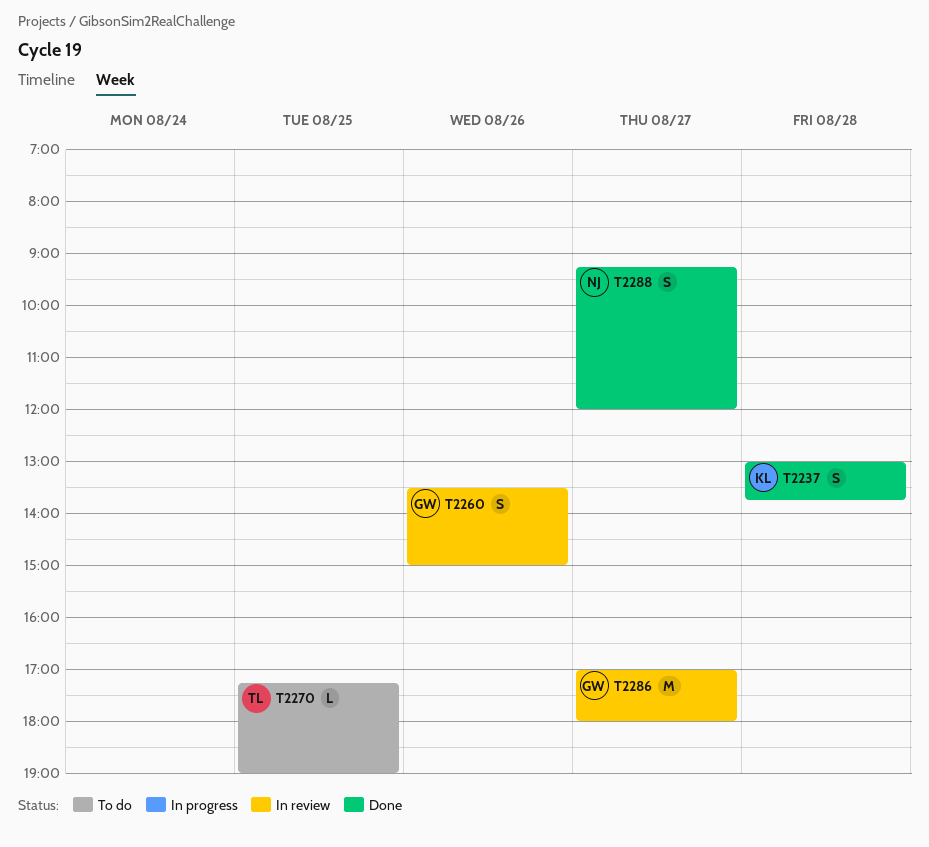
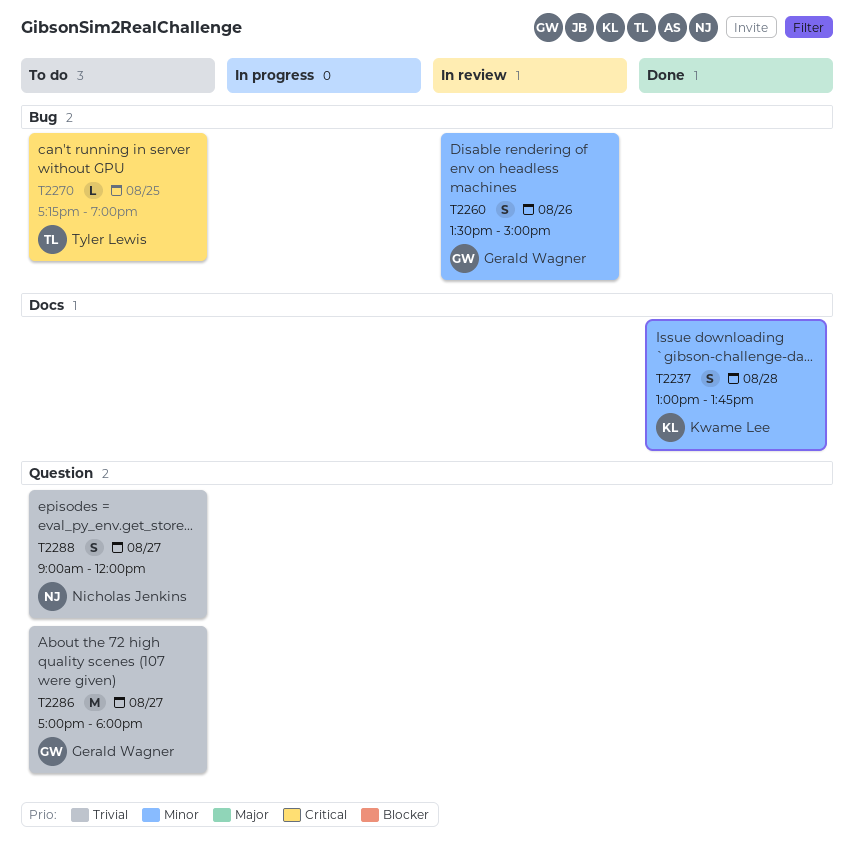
T2286, status: In review -> To do
T2288, status: Done -> To do
T2288, begins: 09:15 -> 09:00

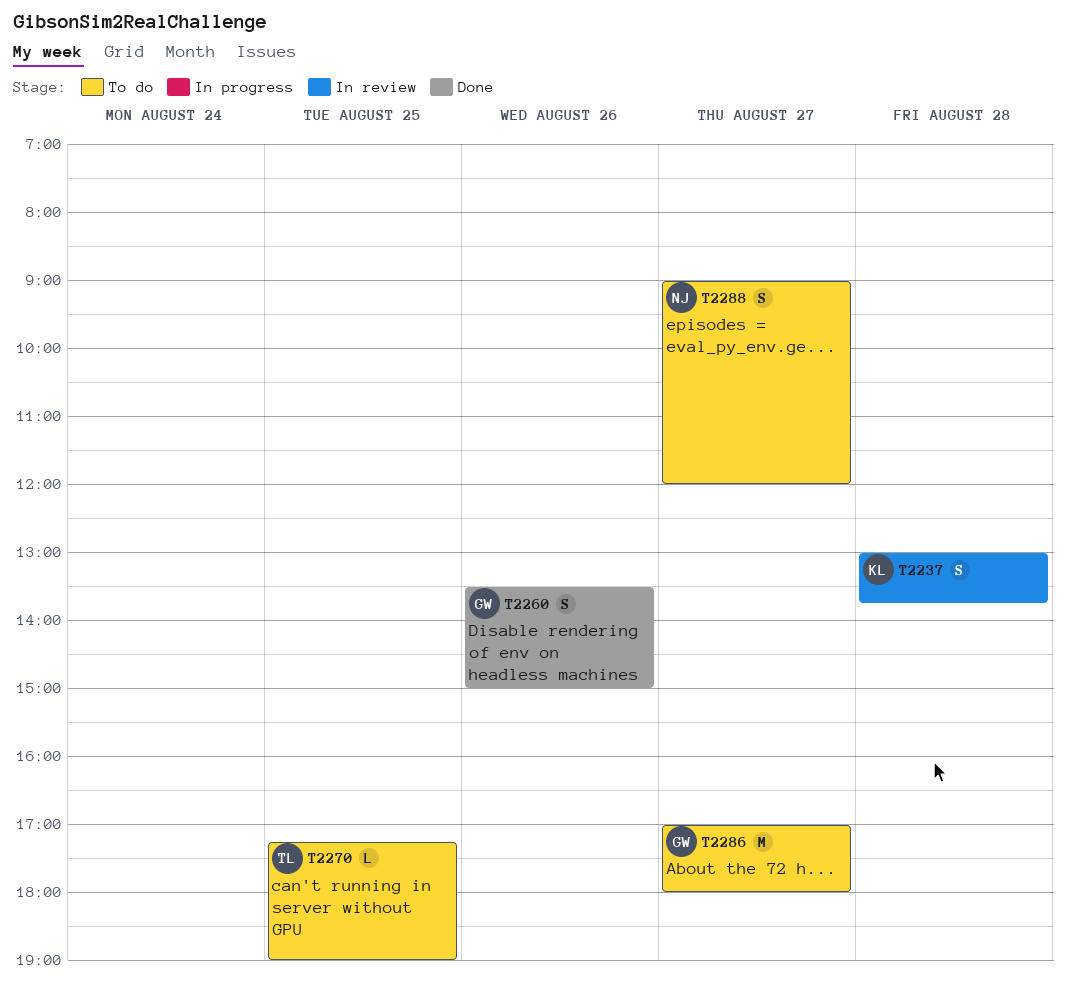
T2237, status: Done -> In review
T2260, status: In review -> Done

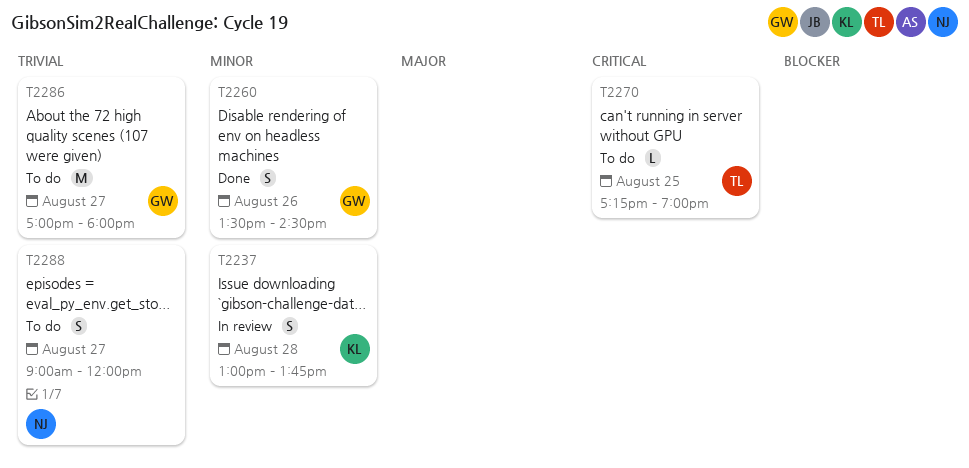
T2260, ends: 15:00 -> 14:30

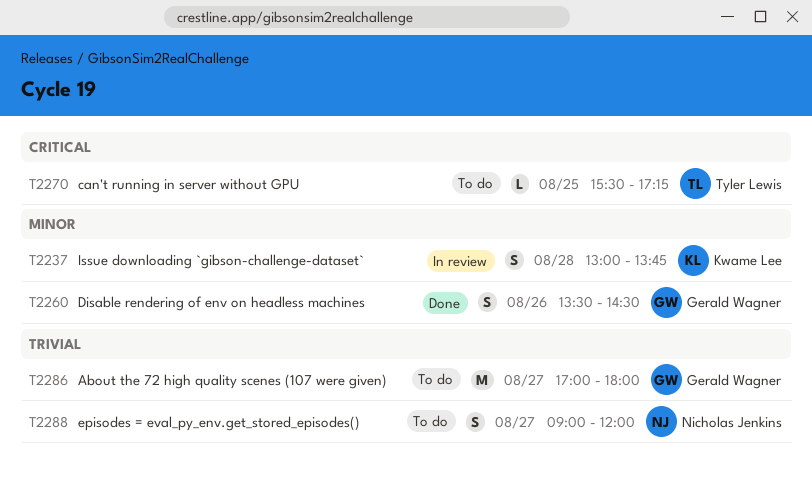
T2270, begins: 17:15 -> 15:30
T2270, ends: 19:00 -> 17:15

